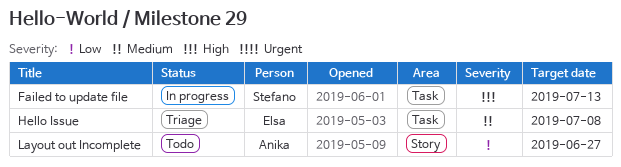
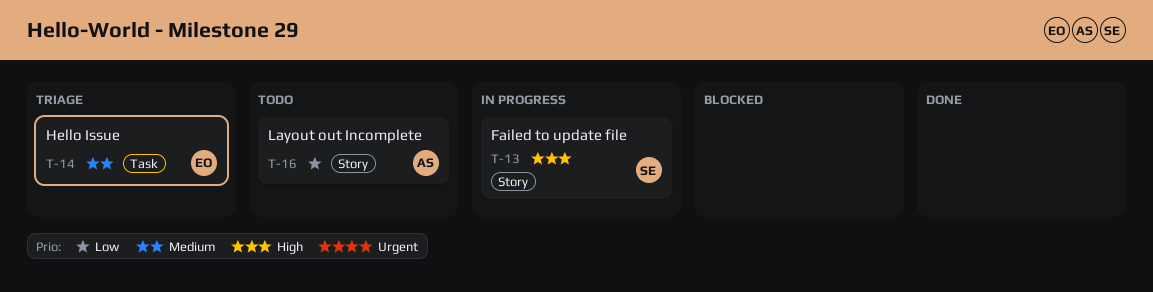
Failed to update file, label: Task -> Story

